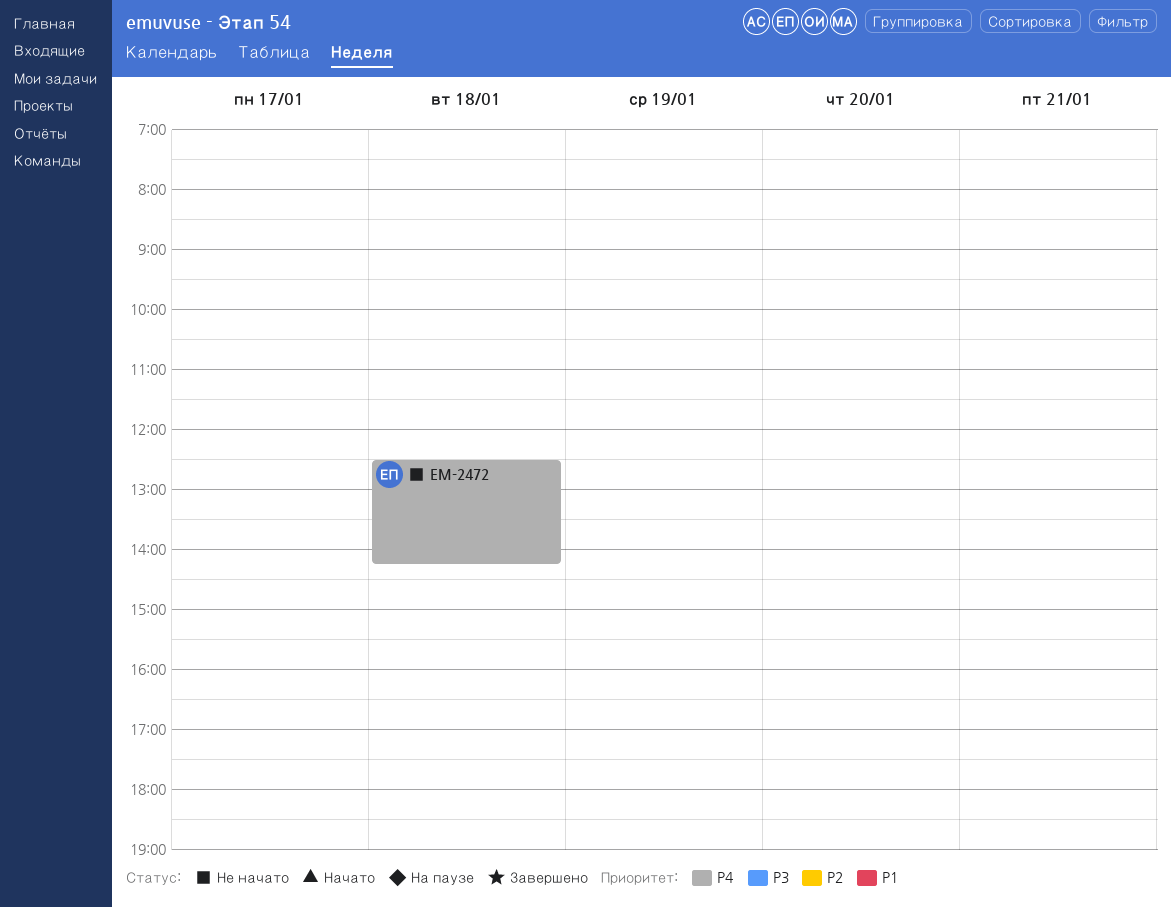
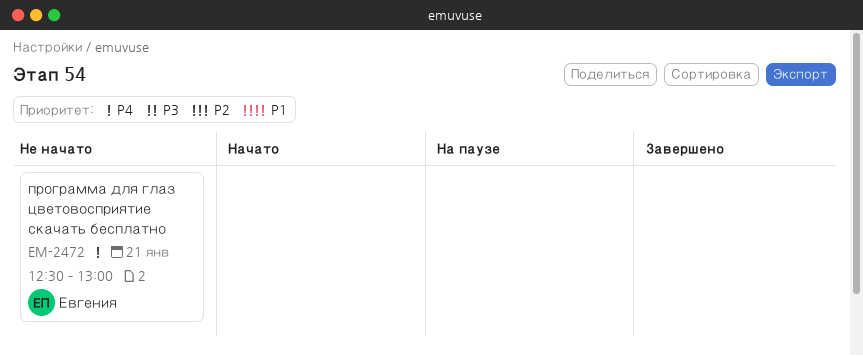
EM-2472, day: Jan 18 -> Jan 21
EM-2472, ends: 14:15 -> 13:00

